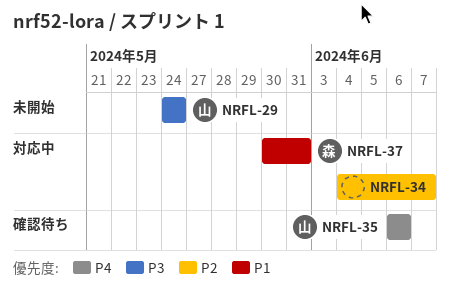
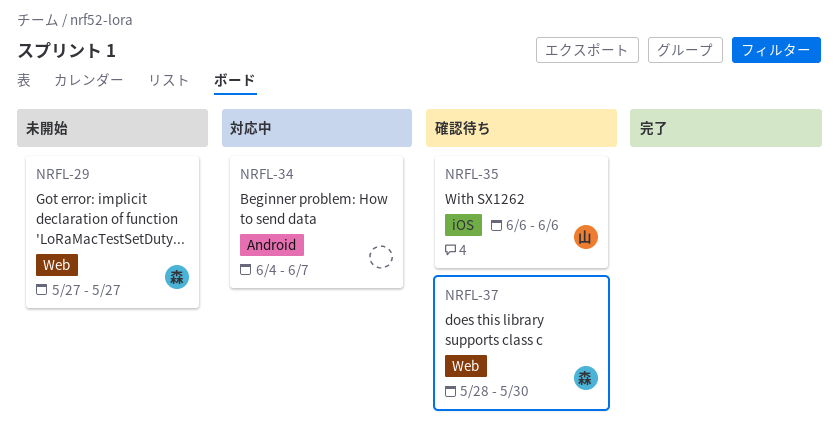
NRFL-29, owner: 山 -> 森
NRFL-29, start: May 24 -> May 27
NRFL-29, due: May 24 -> May 27
NRFL-37, status: 対応中 -> 確認待ち
NRFL-37, start: May 30 -> May 28
NRFL-37, due: May 31 -> May 30

